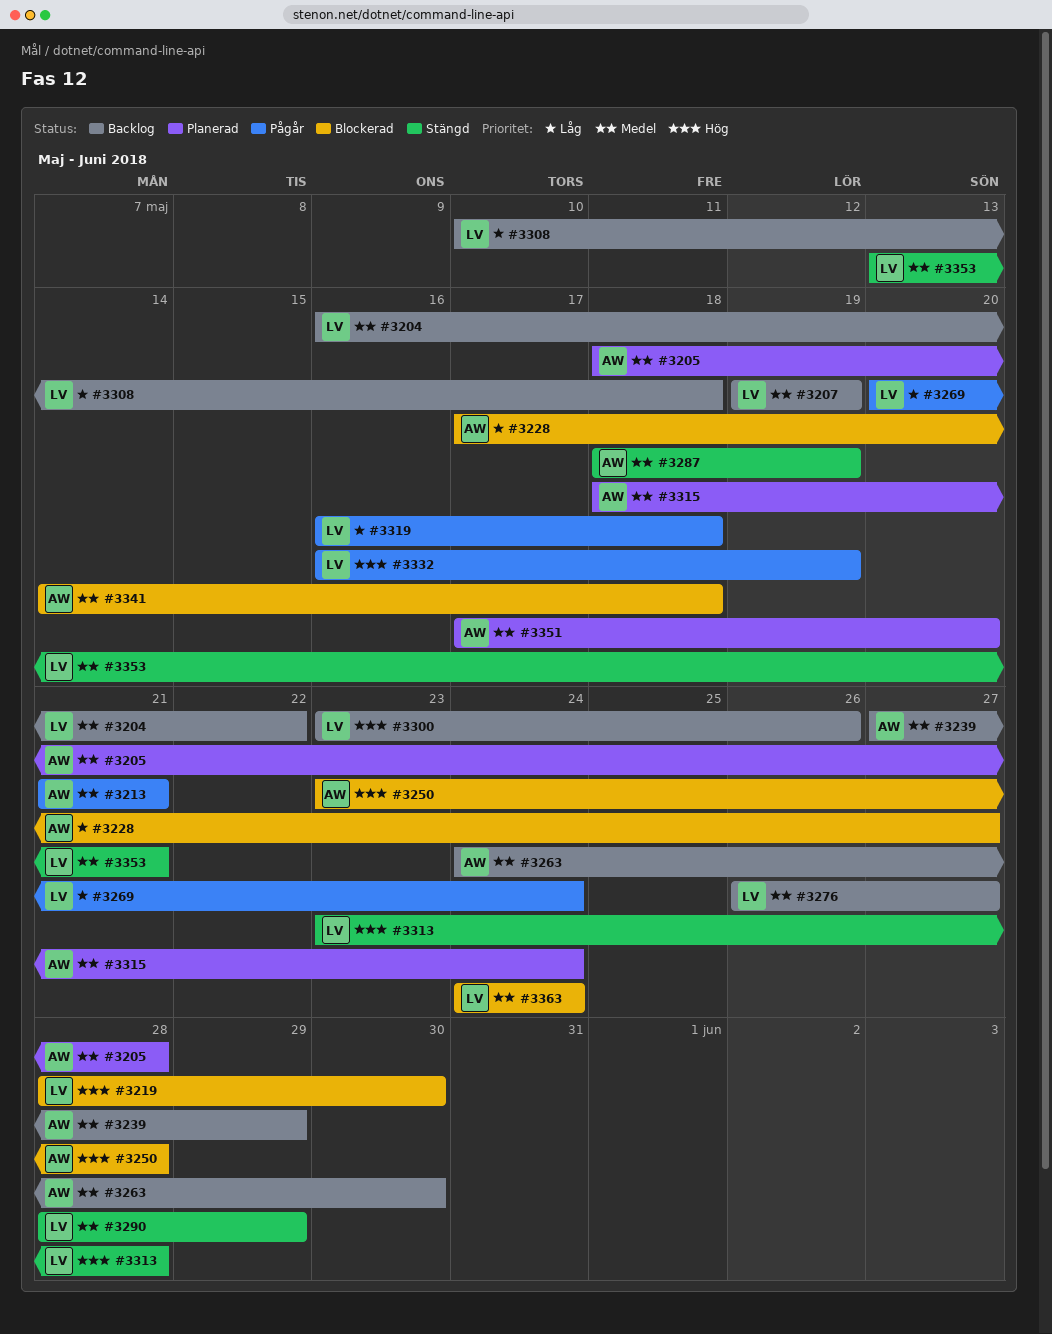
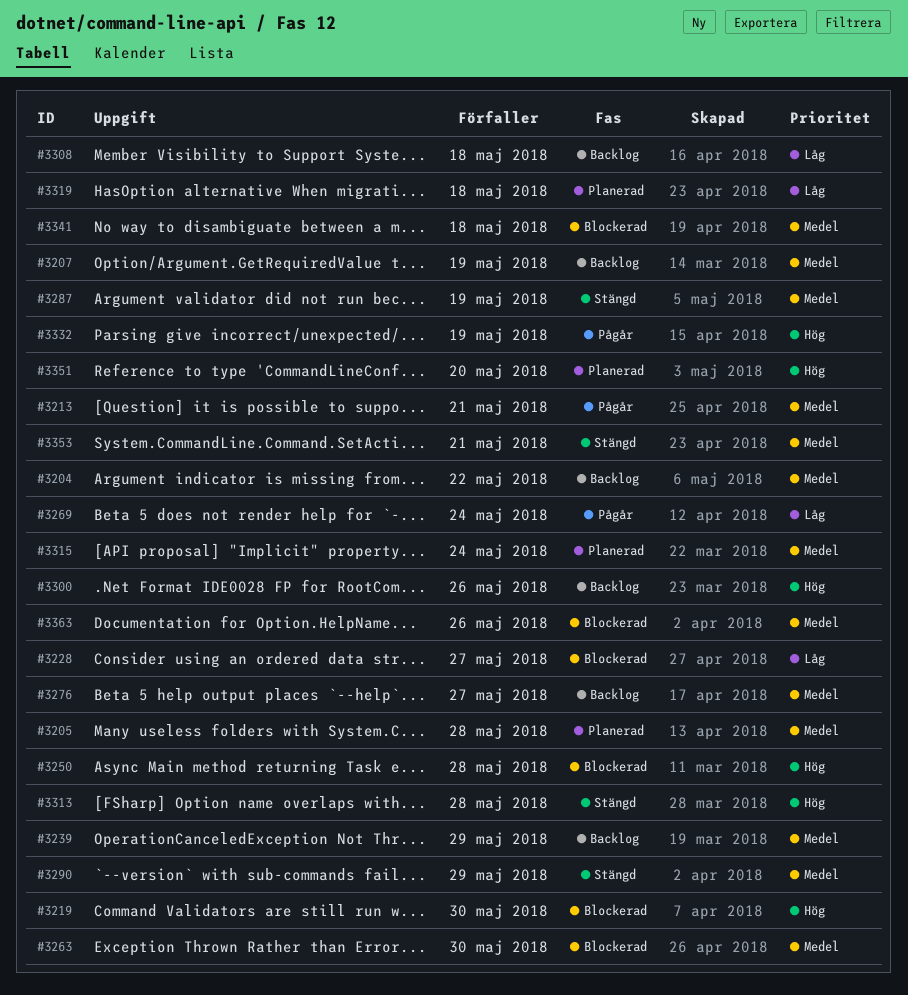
#3263, status: Backlog -> Blockerad
#3319, status: Pågår -> Planerad
#3351, priority: Medel -> Hög
#3363, due: May 24 -> May 26

